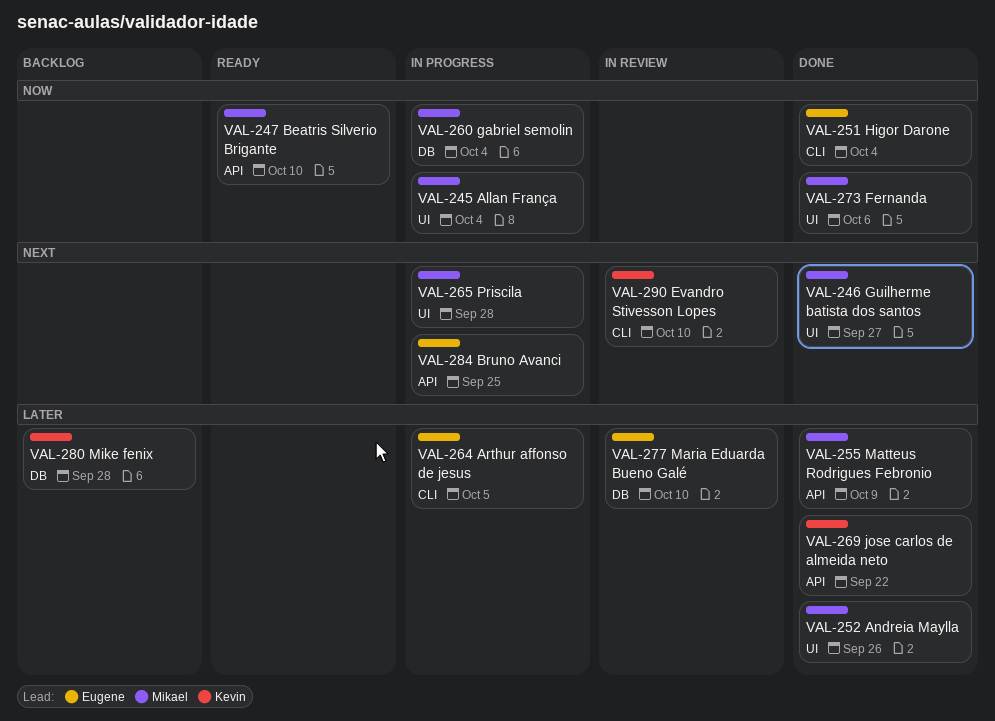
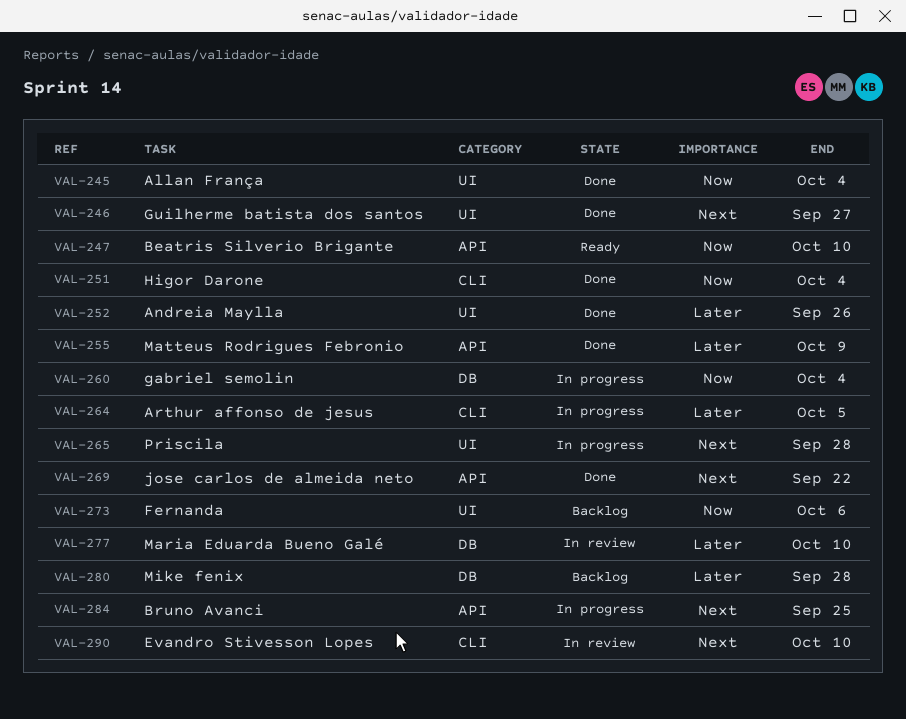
VAL-245, status: In progress -> Done
VAL-269, priority: Later -> Next
VAL-273, status: Done -> Backlog

